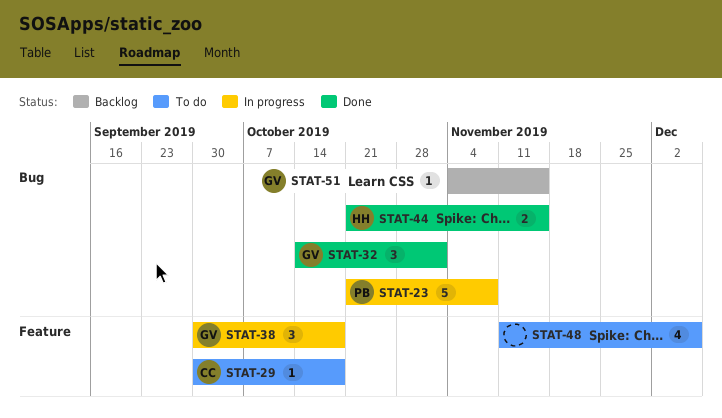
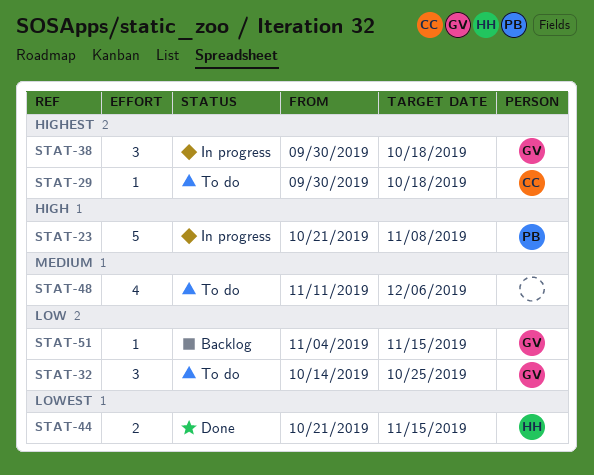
STAT-32, status: Done -> To do
STAT-32, due: Nov 1 -> Oct 25

